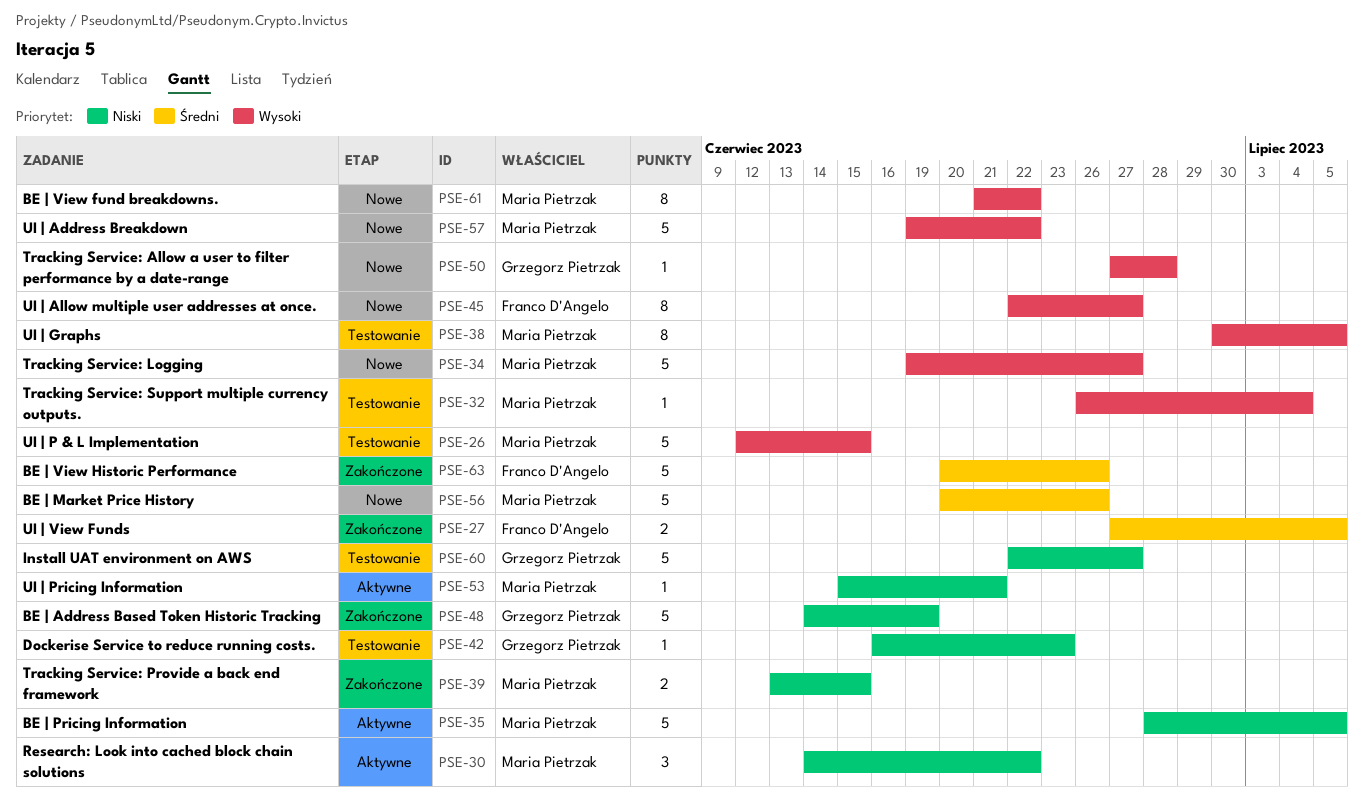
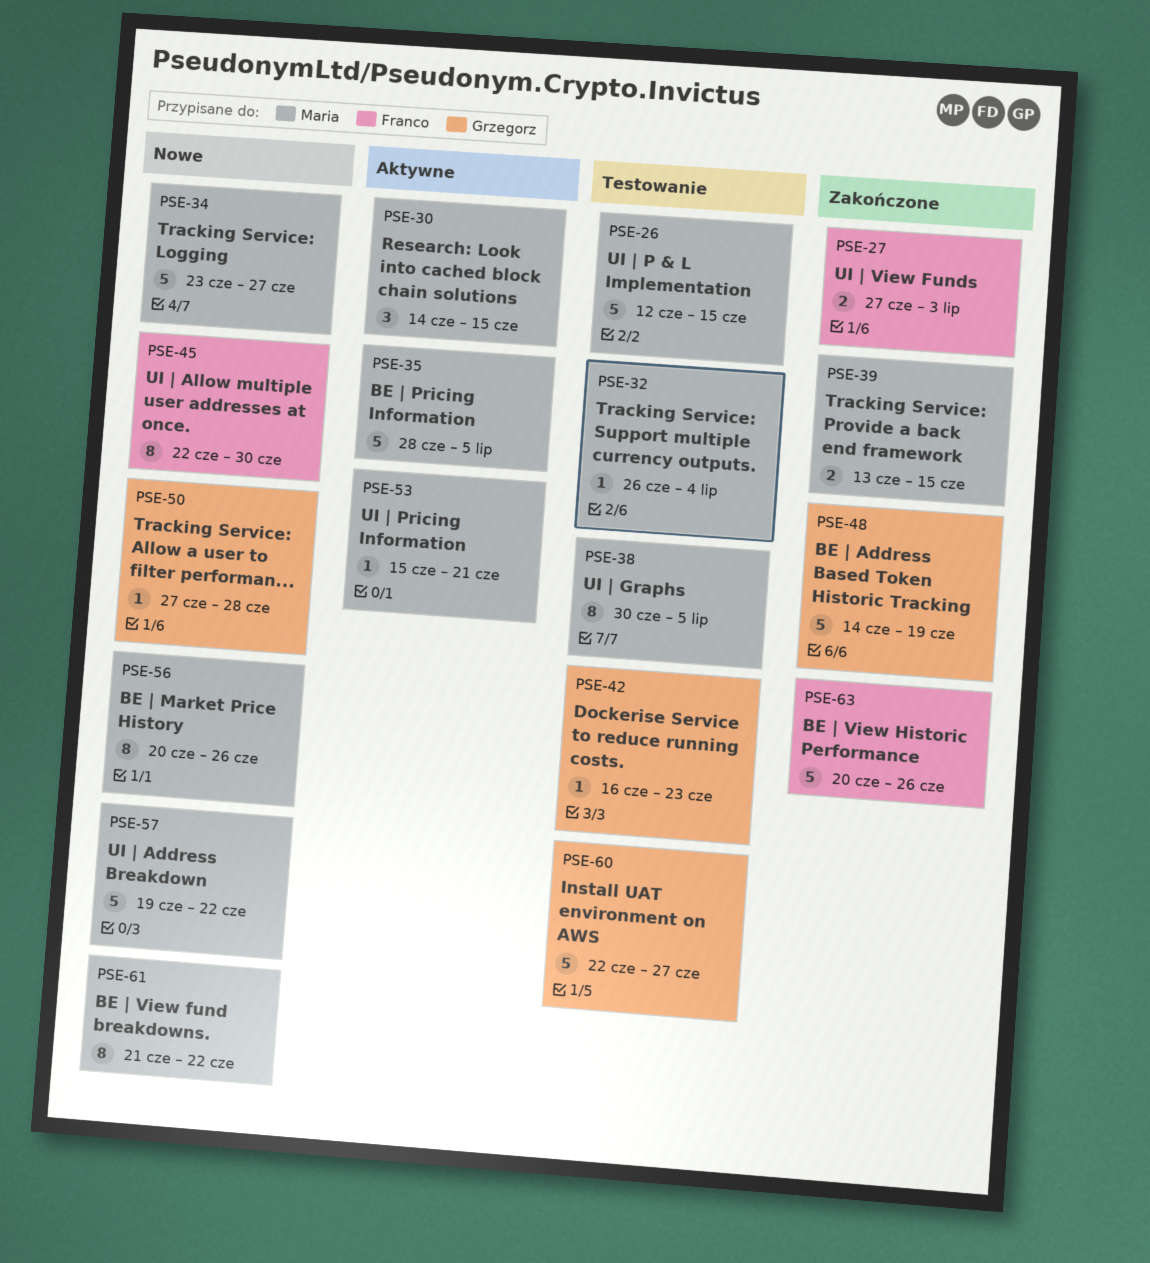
PSE-27, due: Jul 5 -> Jul 3
PSE-30, due: Jun 22 -> Jun 15
PSE-34, start: Jun 19 -> Jun 23
PSE-45, due: Jun 27 -> Jun 30
PSE-56, estimate: 5 -> 8

